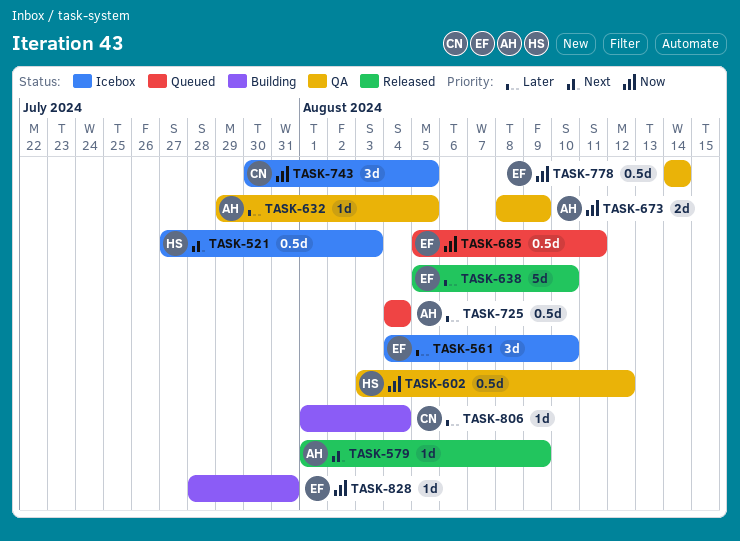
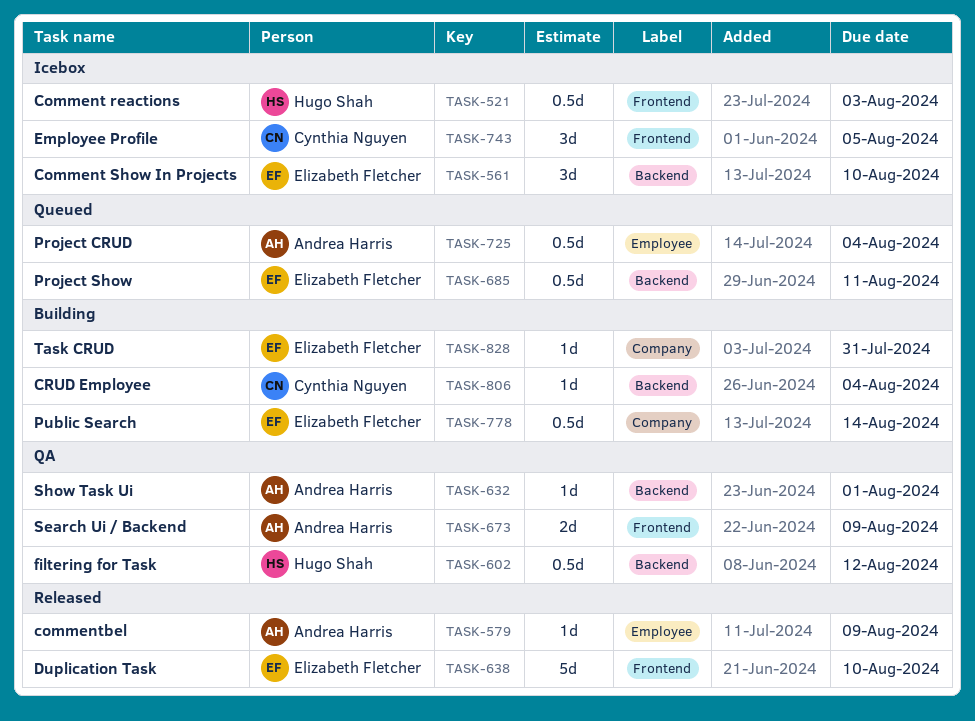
TASK-632, due: Aug 5 -> Aug 1
TASK-778, status: QA -> Building

